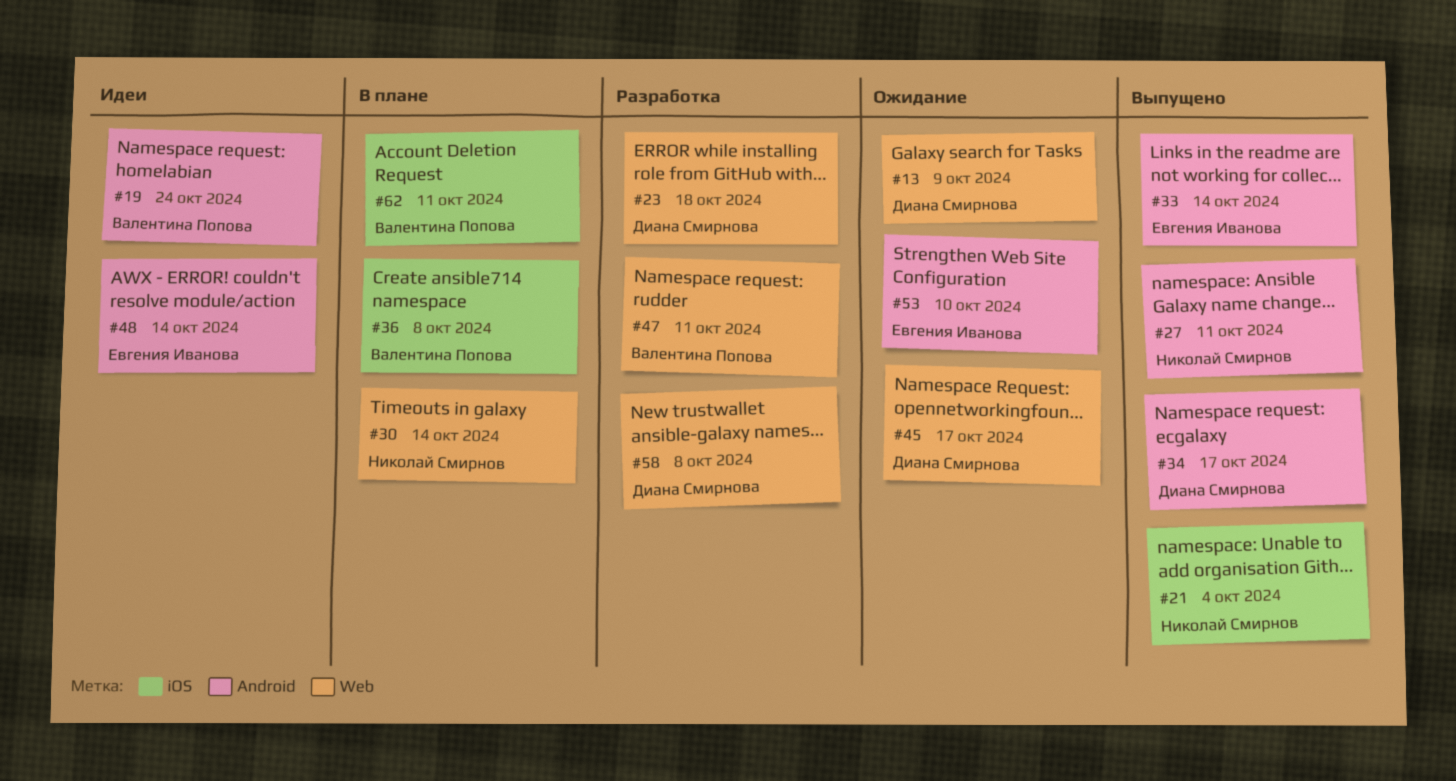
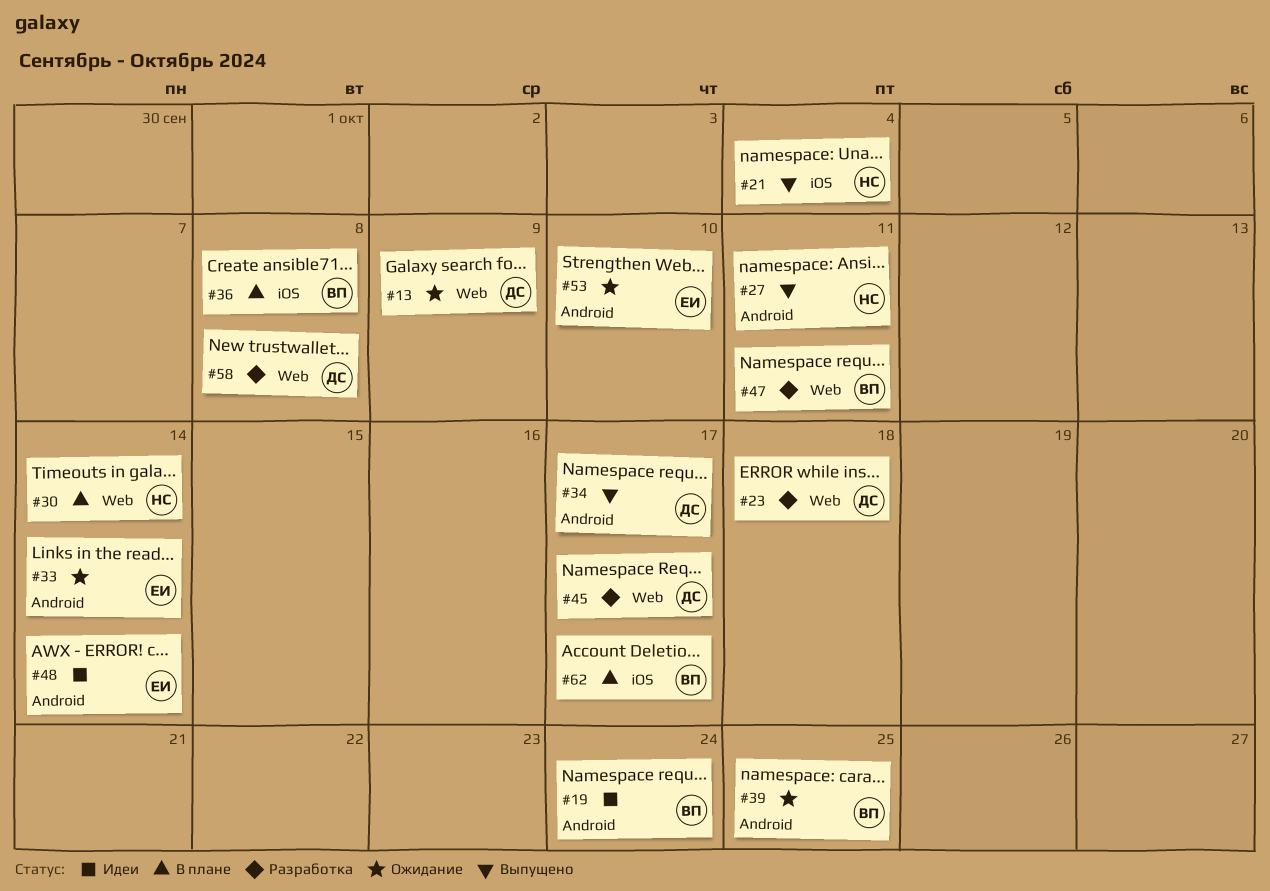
#33, status: Выпущено -> Ожидание
#39: none -> present
#45, status: Ожидание -> Разработка
#62, due: Oct 11 -> Oct 17

